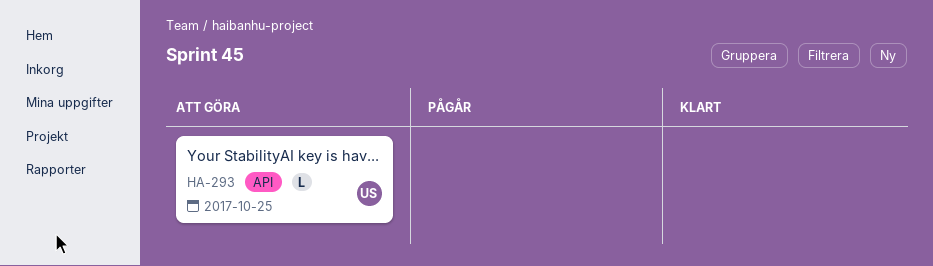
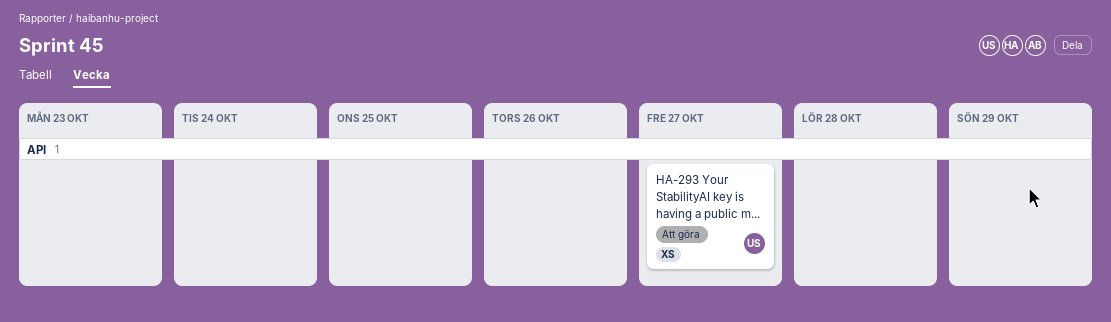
HA-293, estimate: L -> XS
HA-293, due: Oct 25 -> Oct 27

